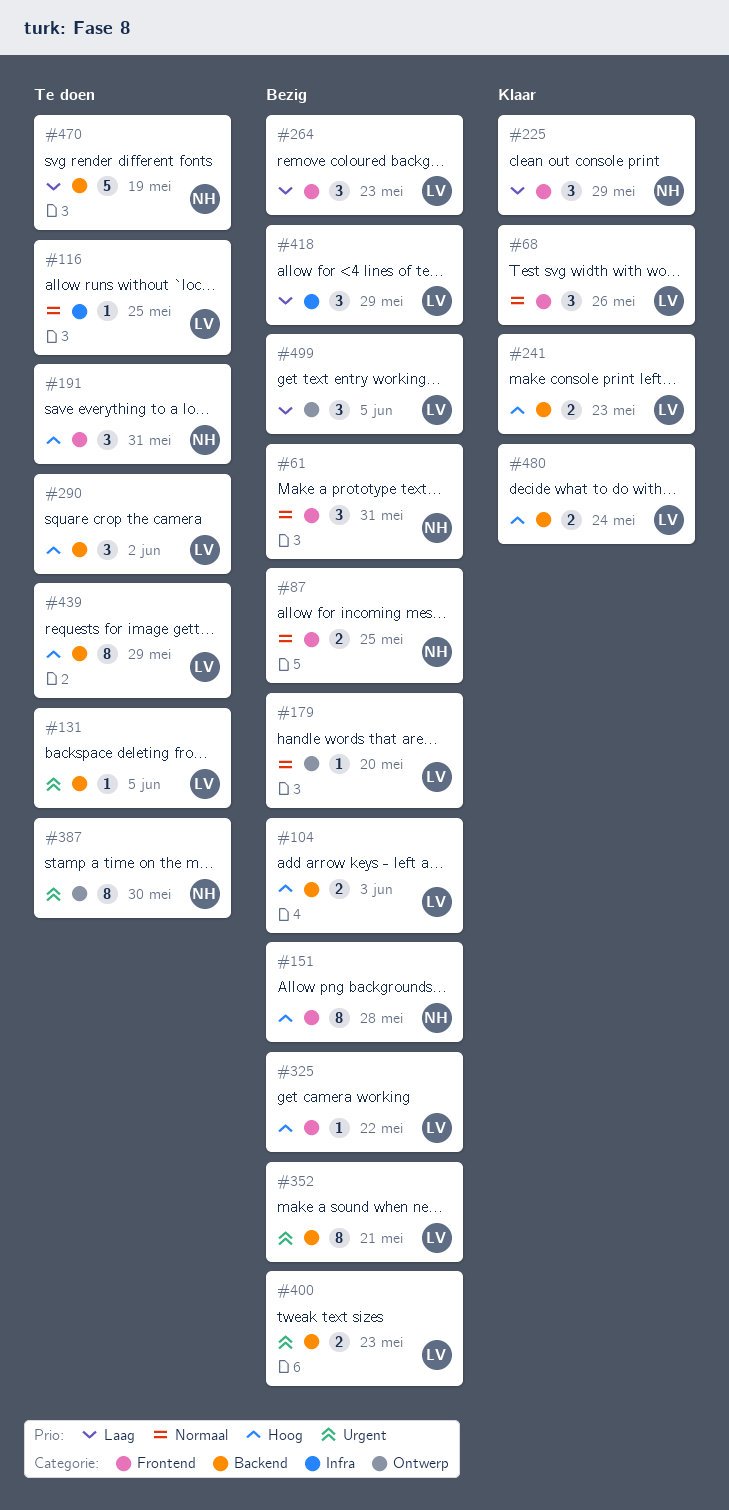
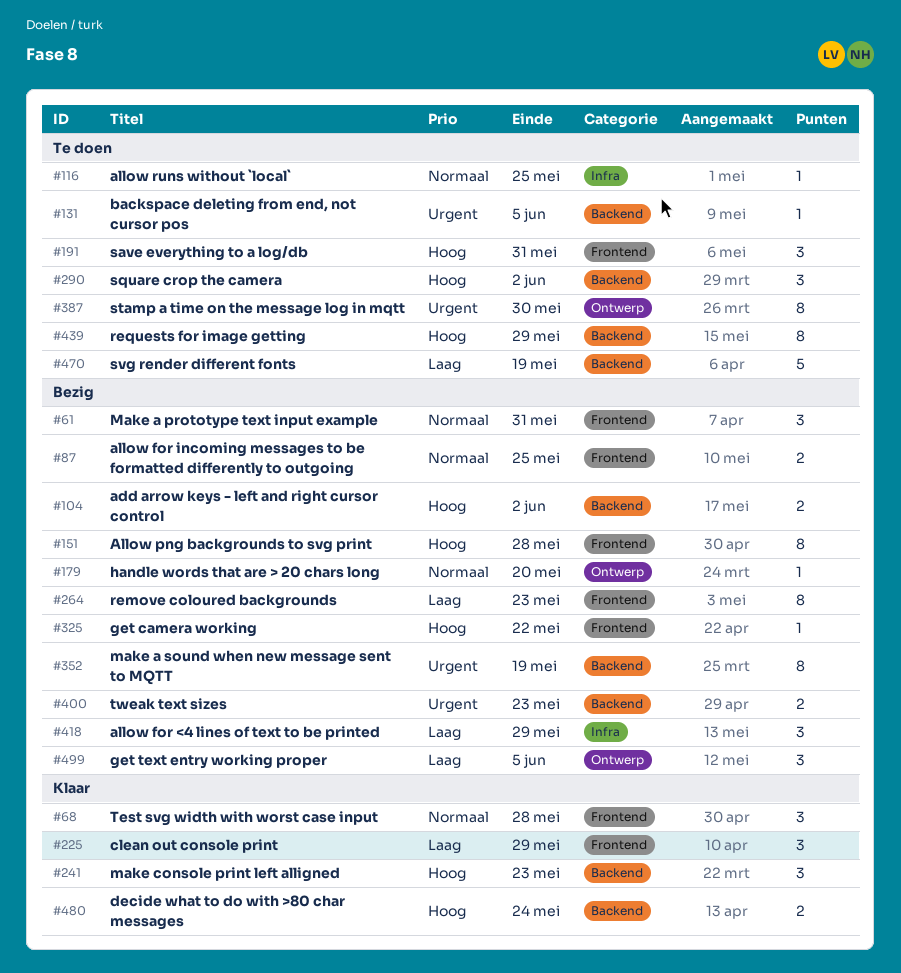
#68, due: May 26 -> May 28
#104, due: Jun 3 -> Jun 2
#241, estimate: 2 -> 3
#264, estimate: 3 -> 8
#352, due: May 21 -> May 19

